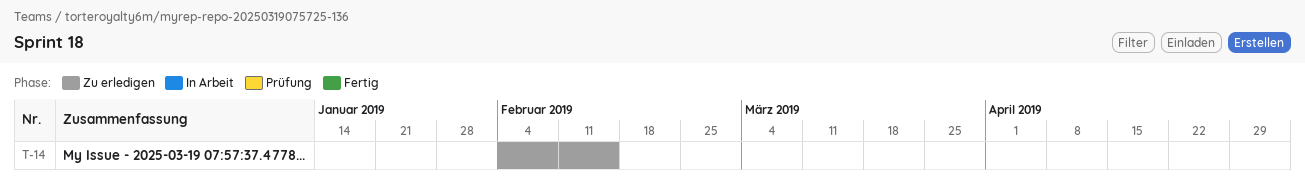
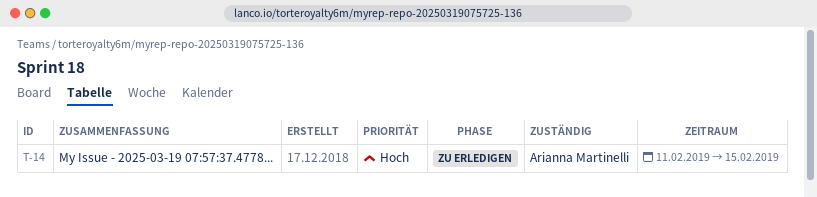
T-14, start: Feb 4 -> Feb 11

